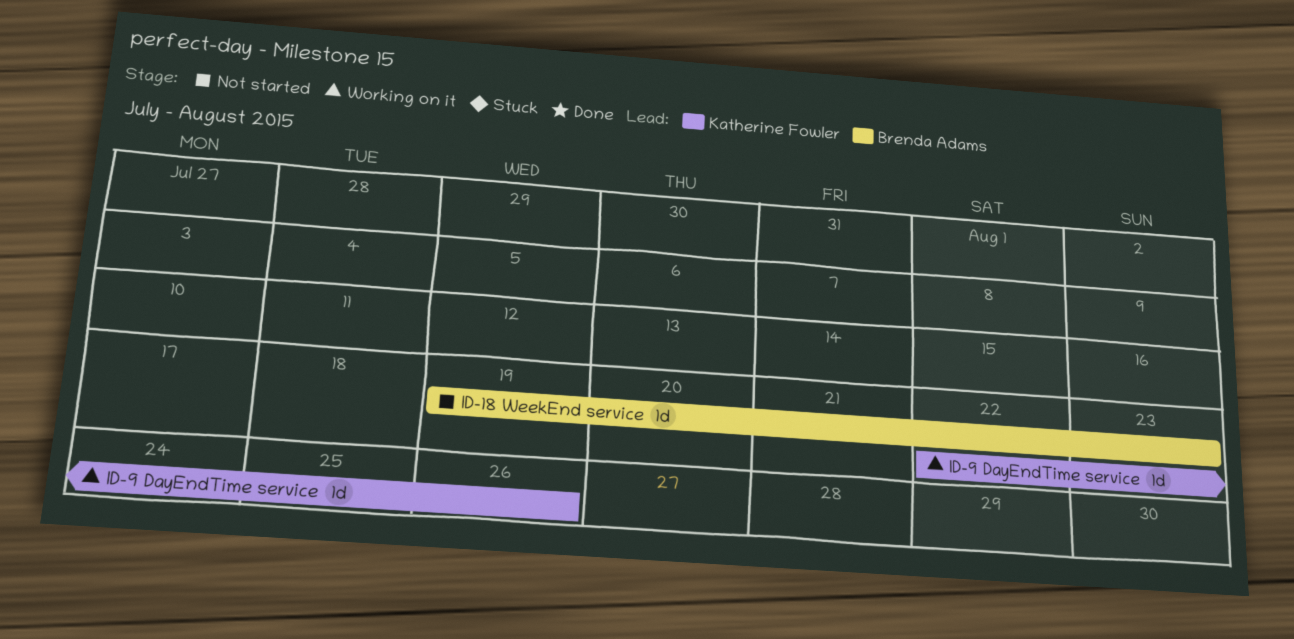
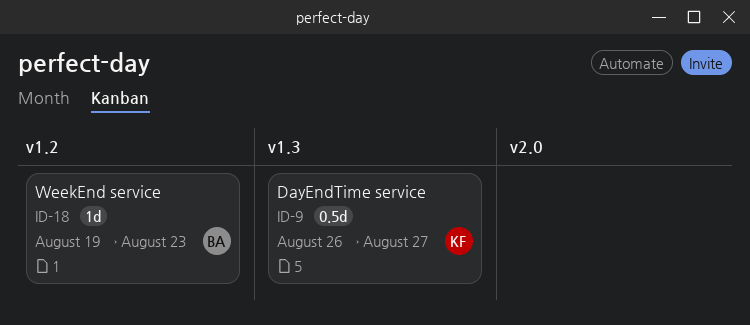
ID-9, estimate: 1d -> 0.5d
ID-9, start: Aug 22 -> Aug 26
ID-9, due: Aug 26 -> Aug 27

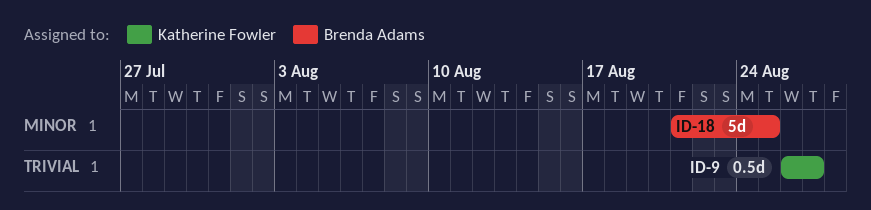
ID-18, estimate: 1d -> 5d
ID-18, start: Aug 19 -> Aug 21
ID-18, due: Aug 23 -> Aug 25

